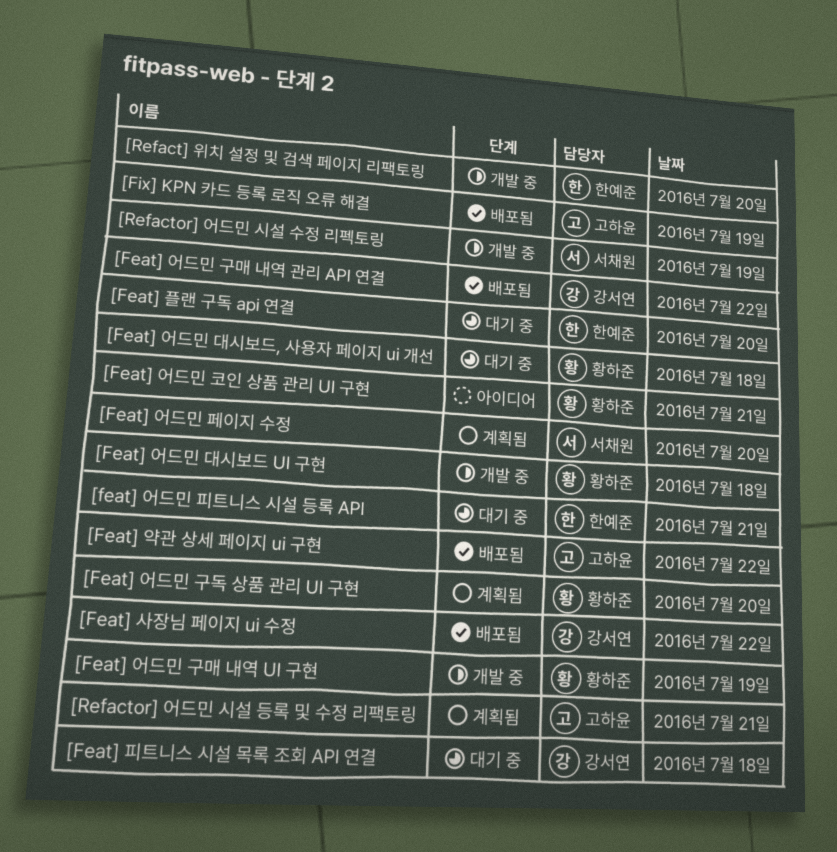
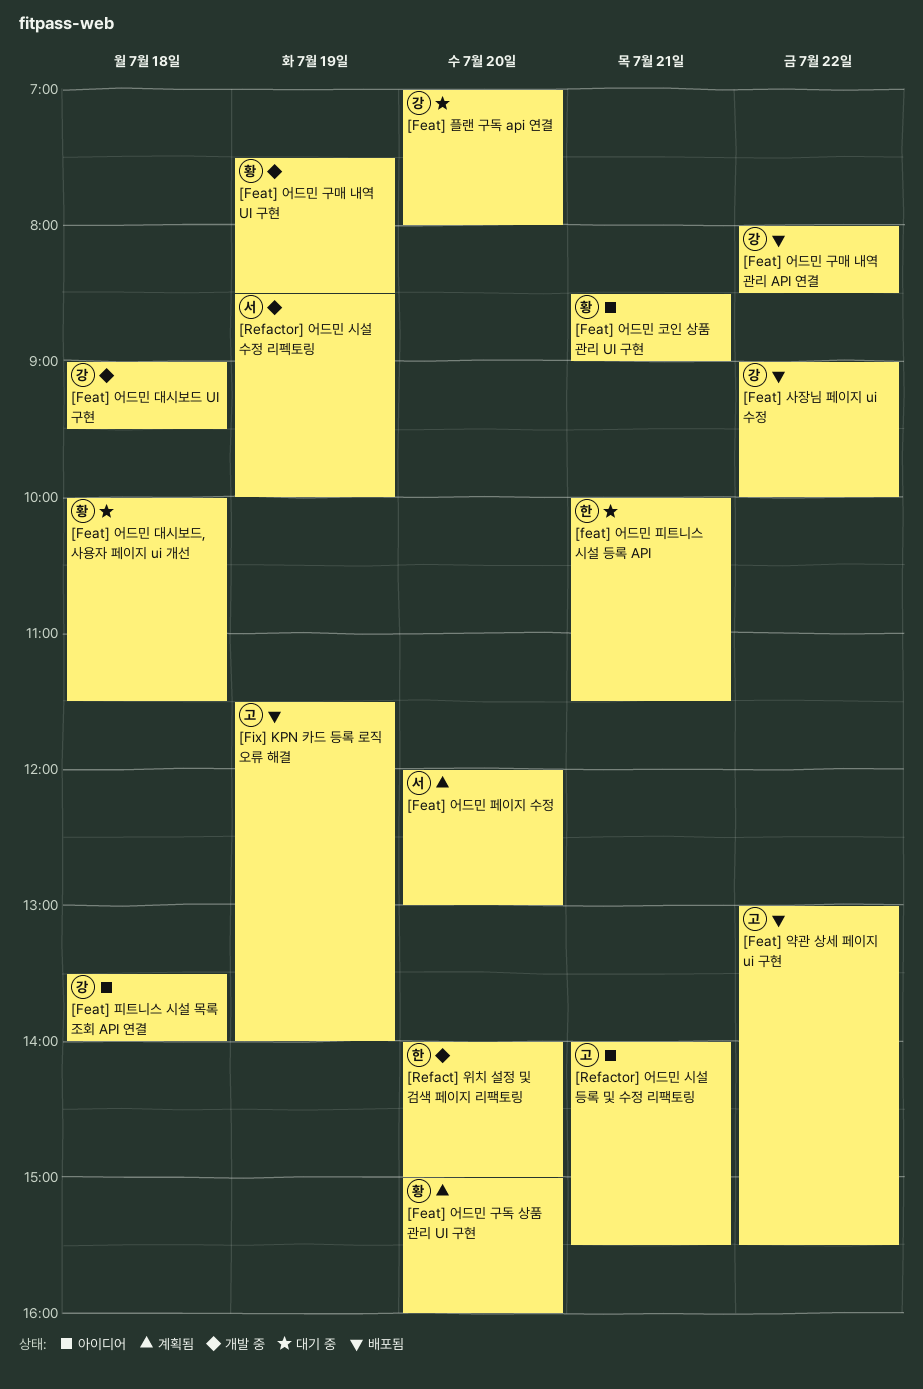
[Feat] 어드민 대시보드 UI 구현, owner: 황하준 -> 강서연
[Feat] 플랜 구독 api 연결, owner: 한예준 -> 강서연
[Feat] 피트니스 시설 목록 조회 API 연결, status: 대기 중 -> 아이디어
[Refactor] 어드민 시설 등록 및 수정 리팩토링, status: 계획됨 -> 아이디어

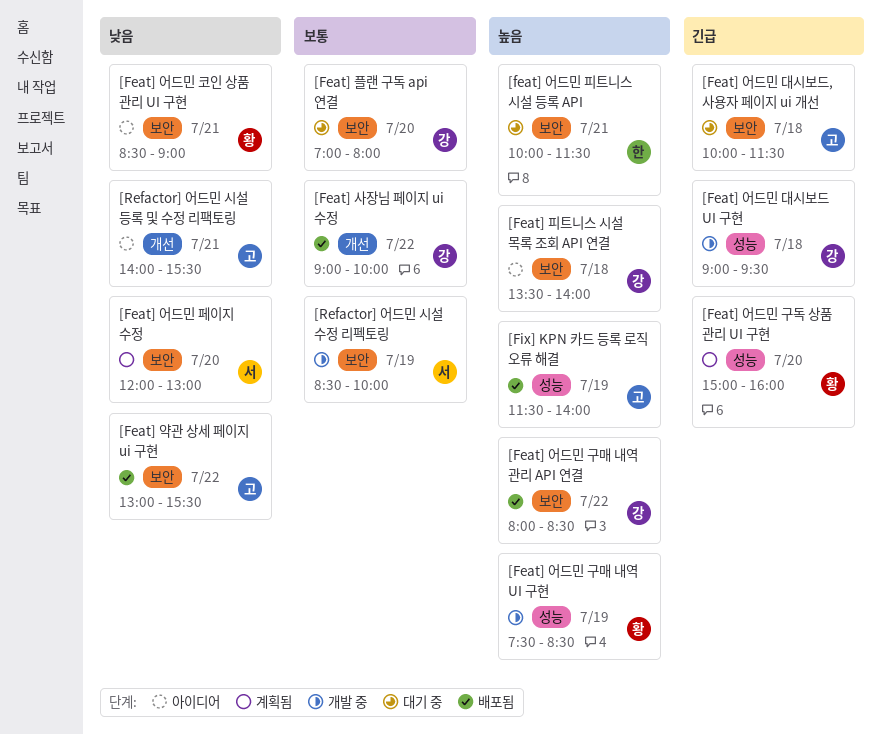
[Feat] 어드민 대시보드, 사용자 페이지 ui 개선, owner: 황 -> 고
[Refact] 위치 설정 및 검색 페이지 리팩토링: present -> none

